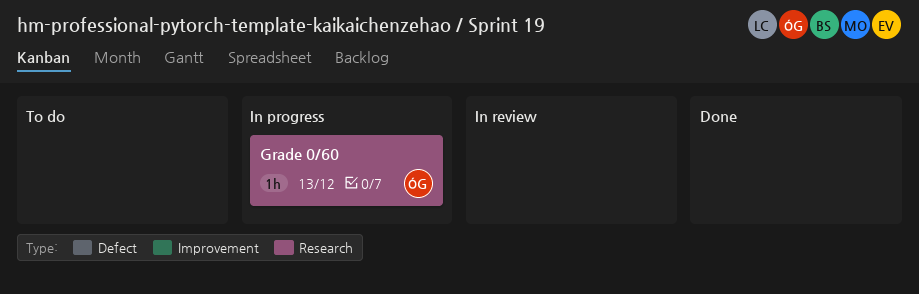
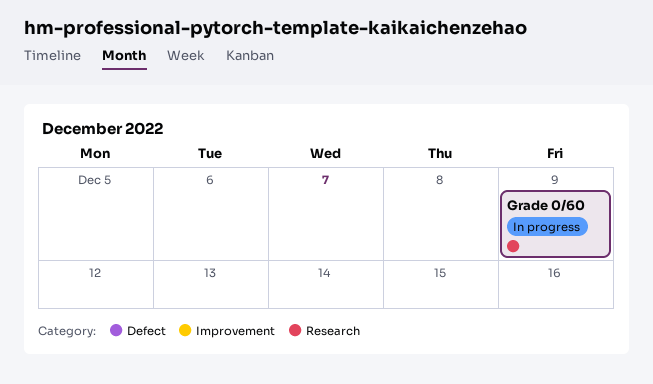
Grade 0/60, due: Dec 13 -> Dec 9

